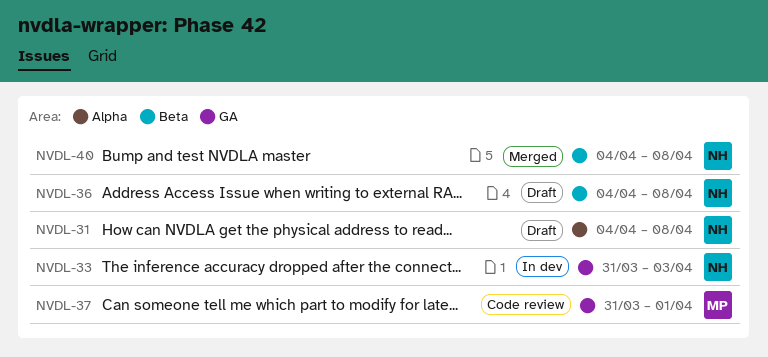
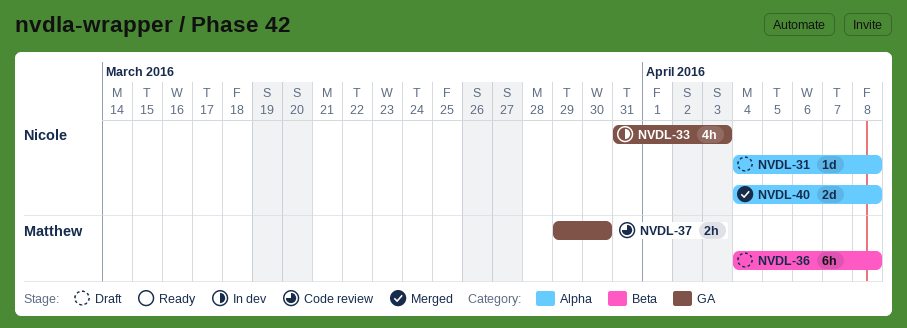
NVDL-36, owner: Nicole -> Matthew
NVDL-37, start: Mar 31 -> Mar 29
NVDL-37, due: Apr 1 -> Mar 30
NVDL-40, label: Beta -> Alpha

